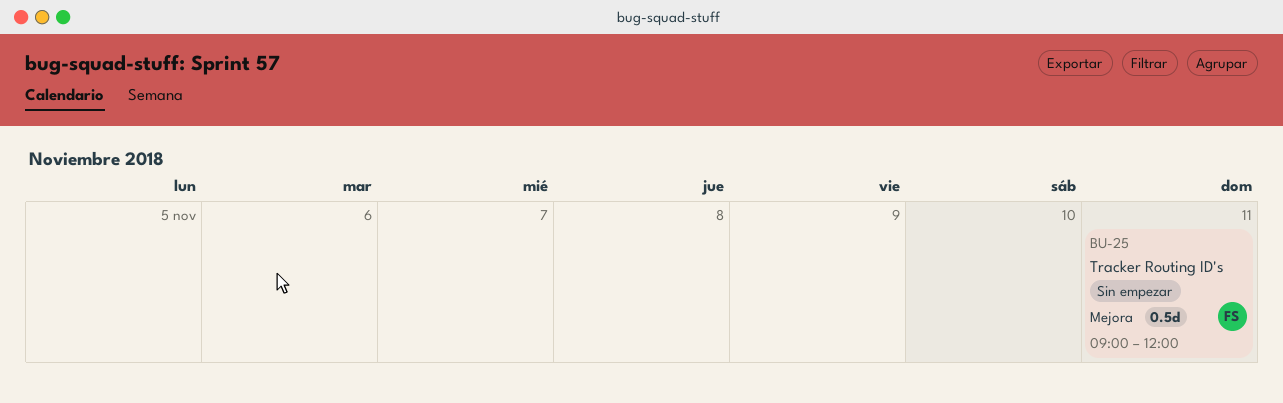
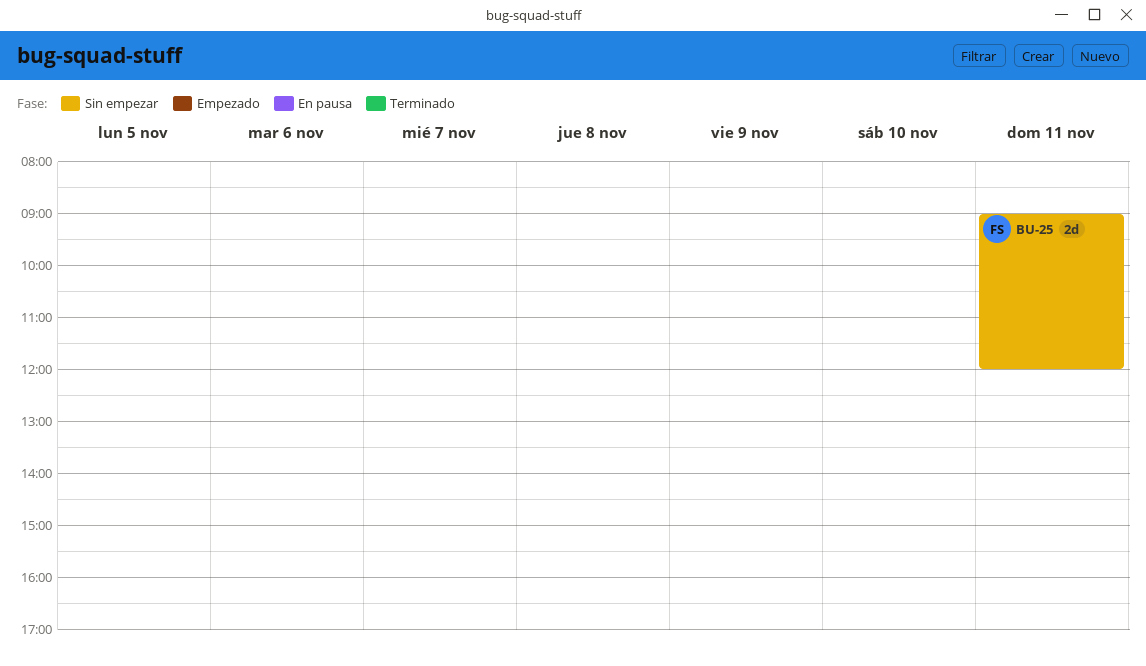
BU-25, estimate: 0.5d -> 2d

